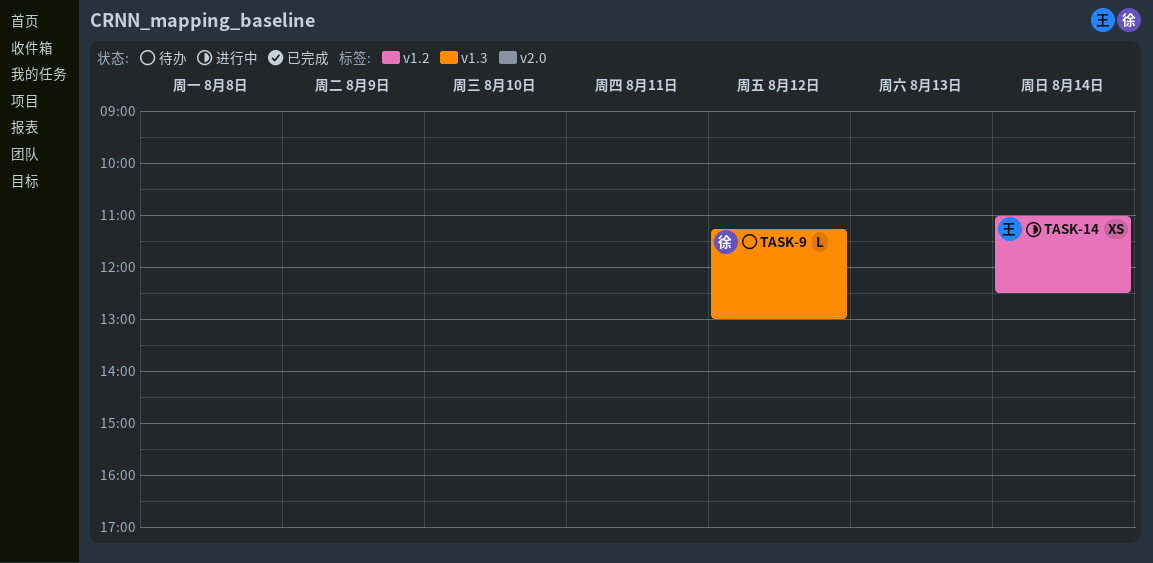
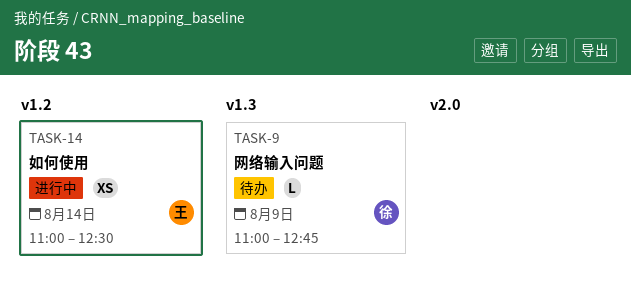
TASK-9, day: Aug 12 -> Aug 9
TASK-9, begins: 11:15 -> 11:00
TASK-9, ends: 13:00 -> 12:45

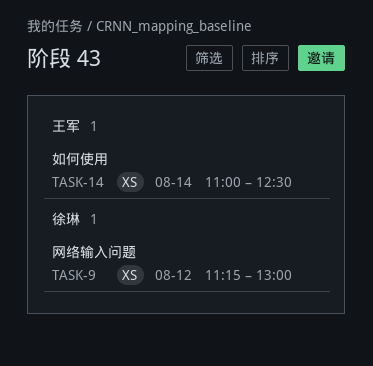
TASK-9, estimate: L -> XS
TASK-9, day: Aug 9 -> Aug 12
TASK-9, begins: 11:00 -> 11:15
TASK-9, ends: 12:45 -> 13:00

